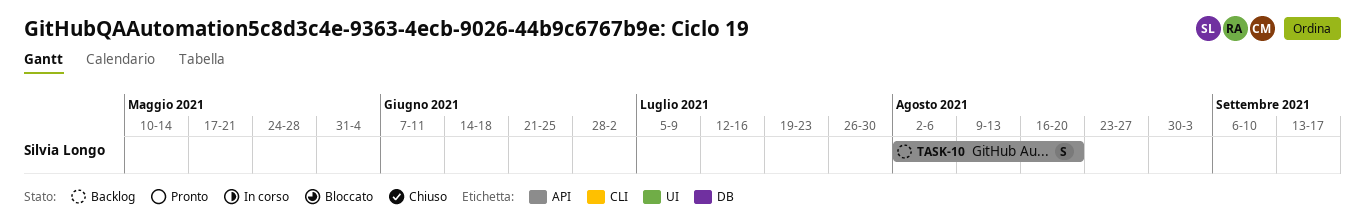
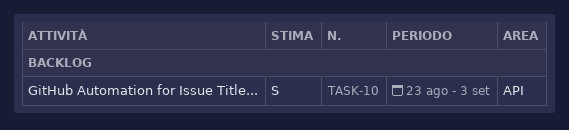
TASK-10, start: Aug 2 -> Aug 23
TASK-10, due: Aug 20 -> Sep 3

